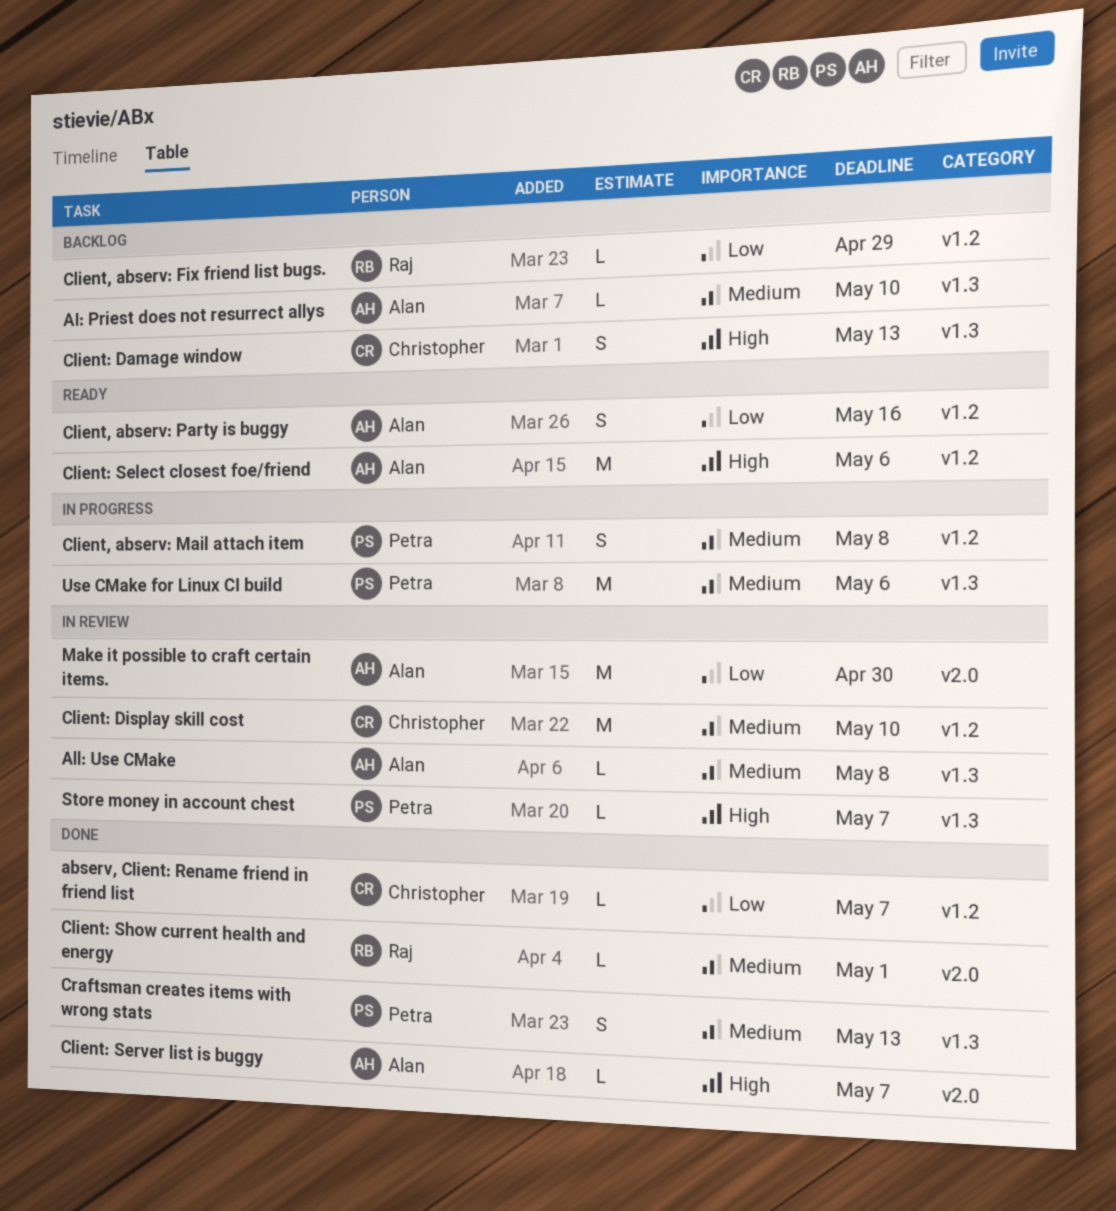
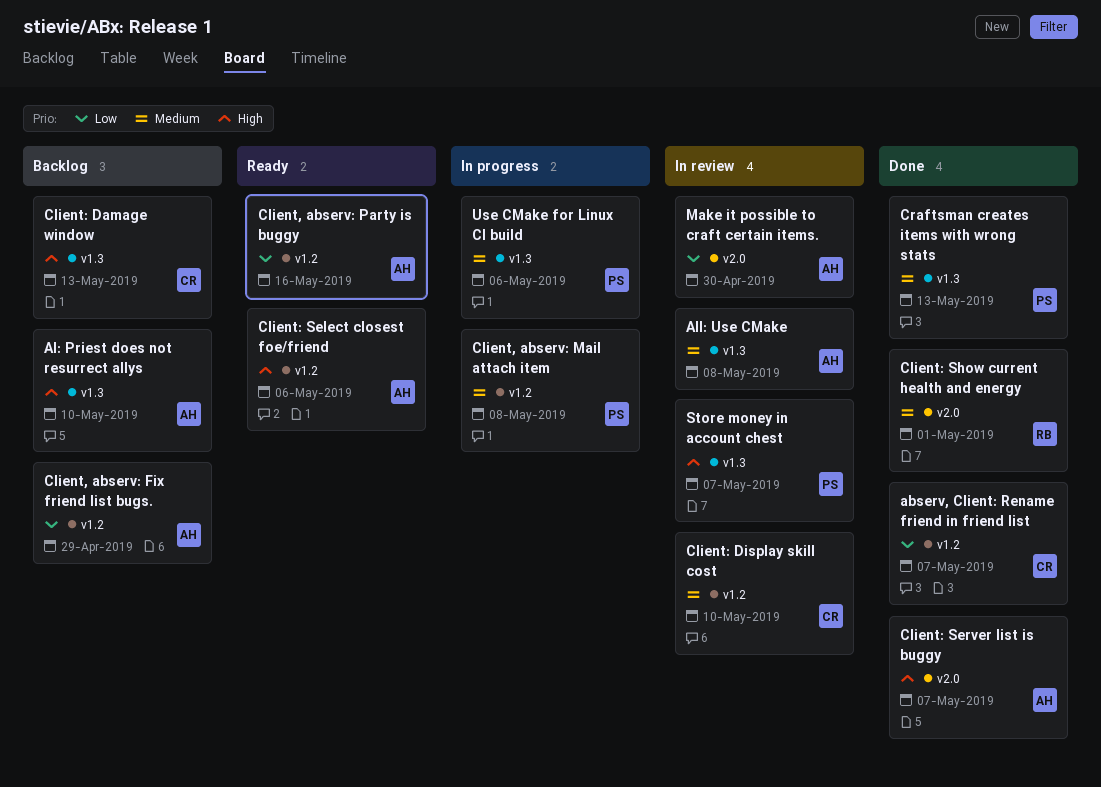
AI: Priest does not resurrect allys, priority: Medium -> High
Client, abserv: Fix friend list bugs., owner: Raj -> Alan

